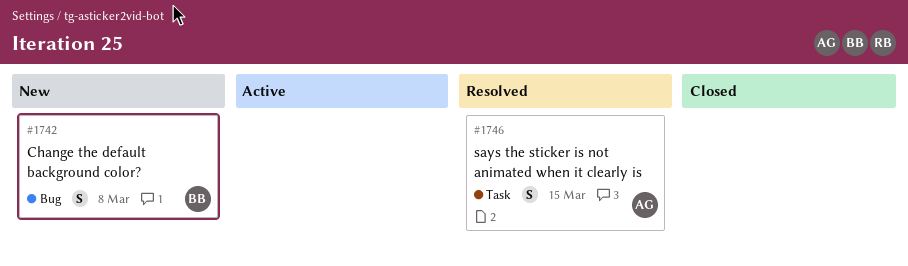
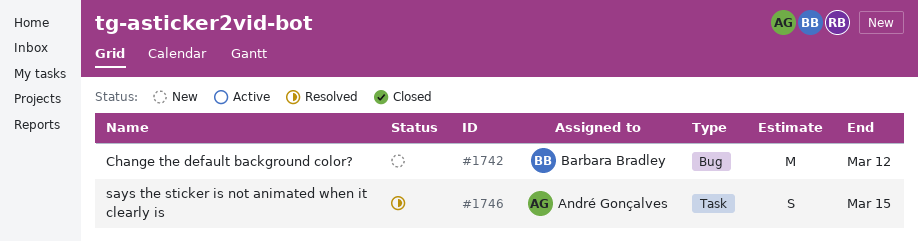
#1742, estimate: S -> M
#1742, due: Mar 8 -> Mar 12

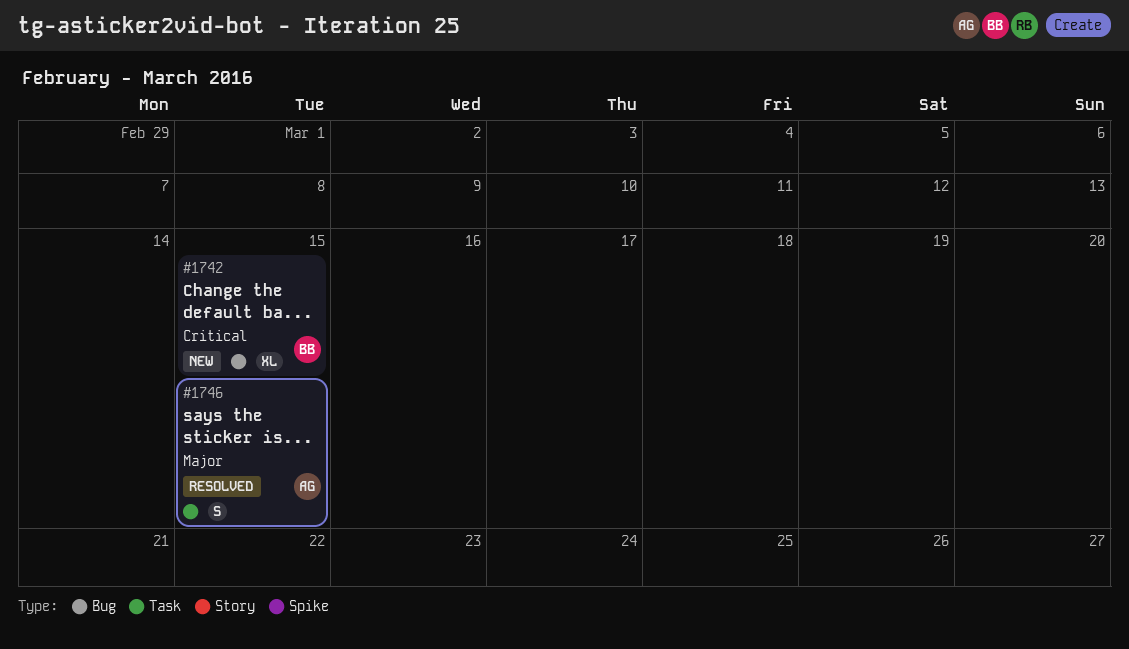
#1742, estimate: M -> XL
#1742, due: Mar 12 -> Mar 15

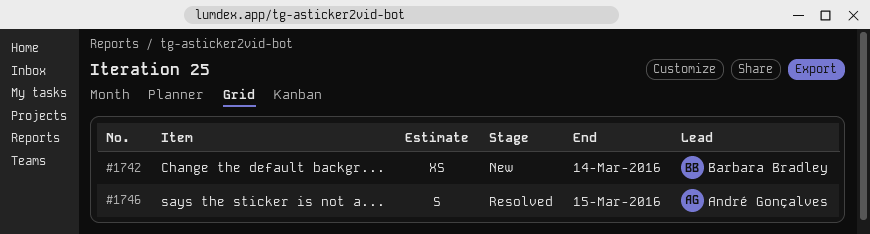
#1742, estimate: XL -> XS
#1742, due: Mar 15 -> Mar 14

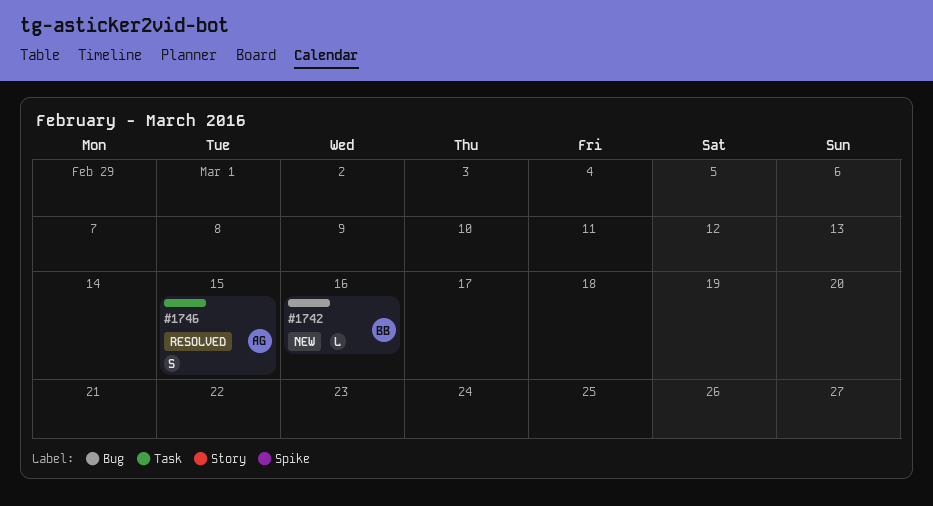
#1742, estimate: XS -> L
#1742, due: Mar 14 -> Mar 16

